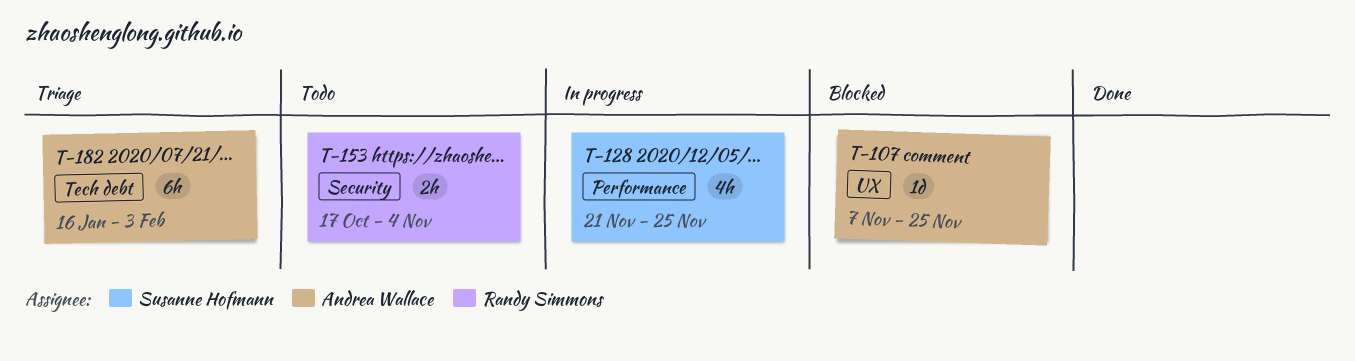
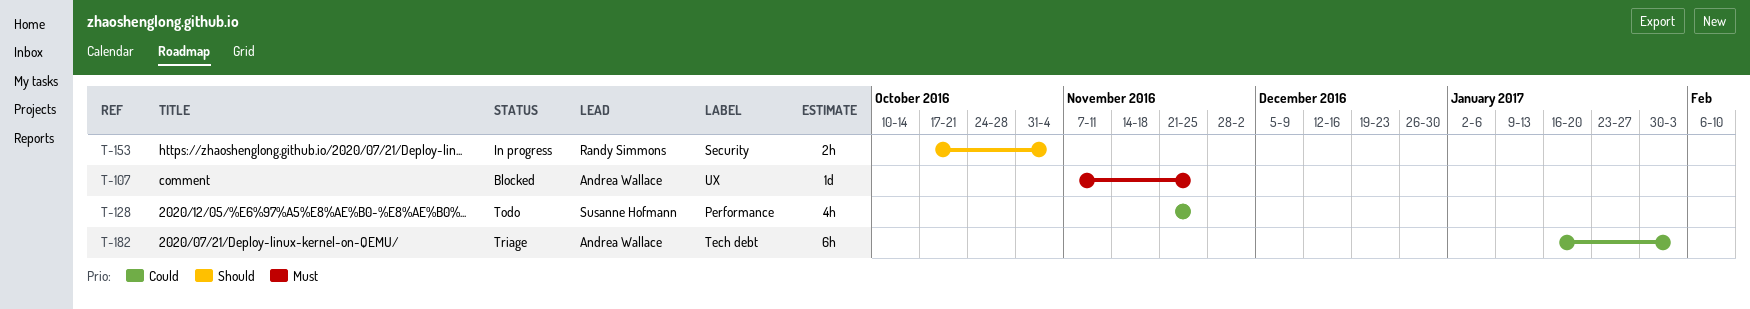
T-128, status: In progress -> Todo
T-153, status: Todo -> In progress

